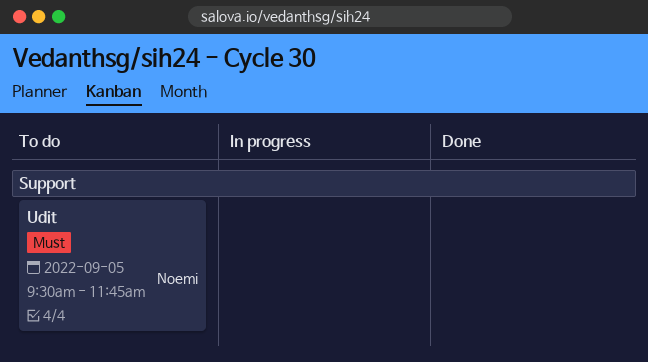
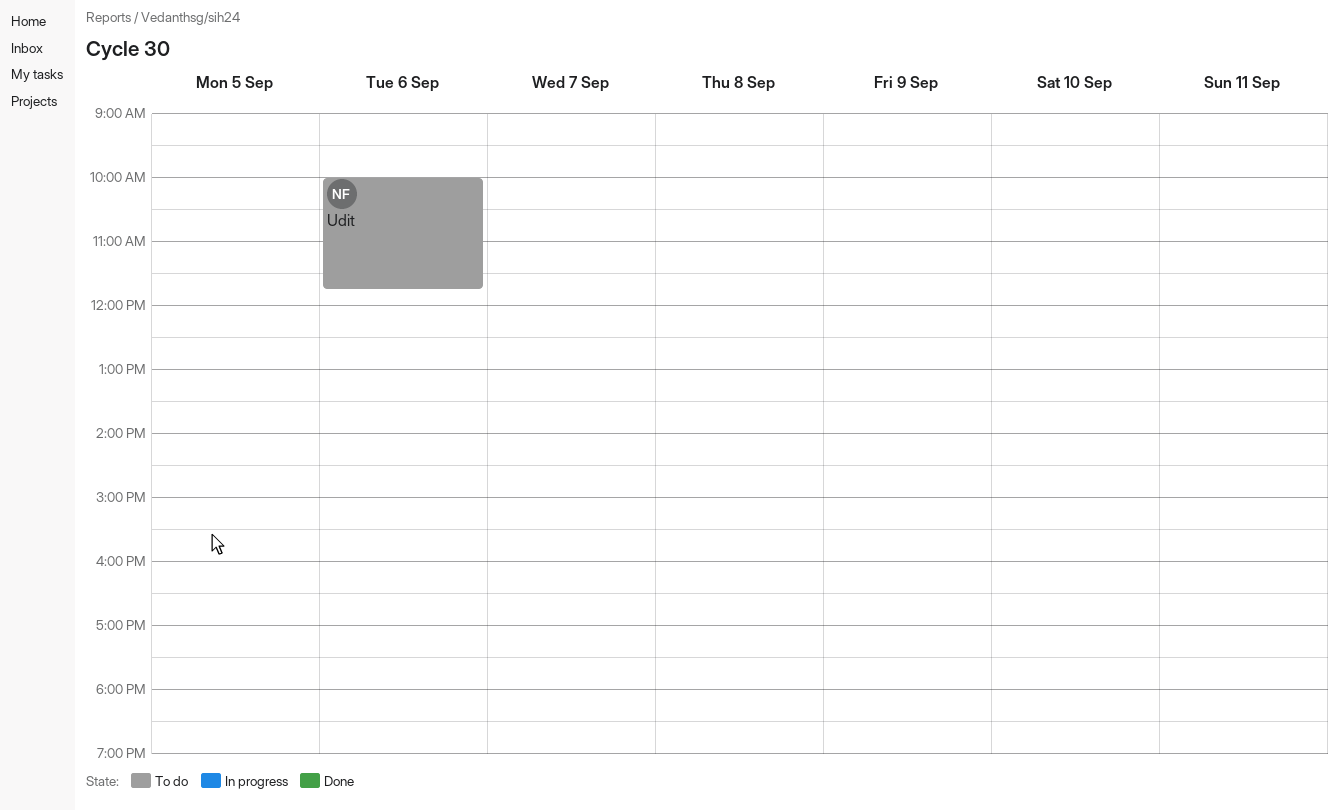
Udit, day: Sep 5 -> Sep 6
Udit, begins: 09:30 -> 10:00

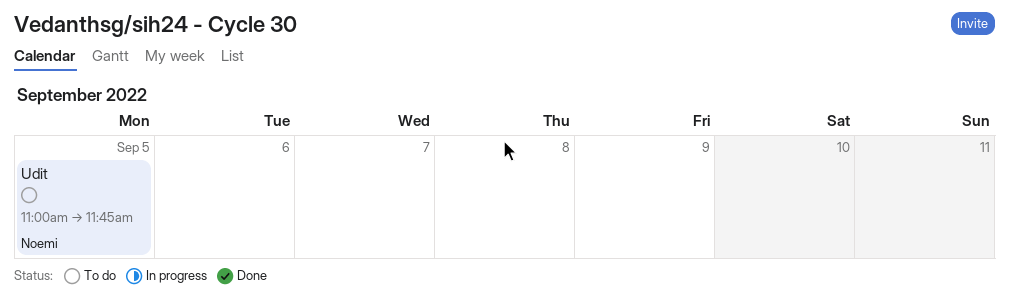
Udit, day: Sep 6 -> Sep 5
Udit, begins: 10:00 -> 11:00

